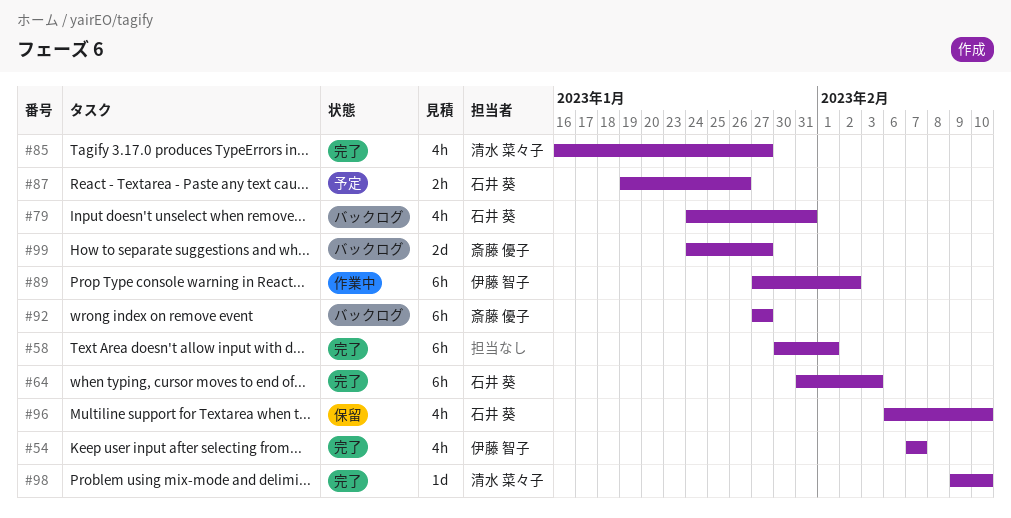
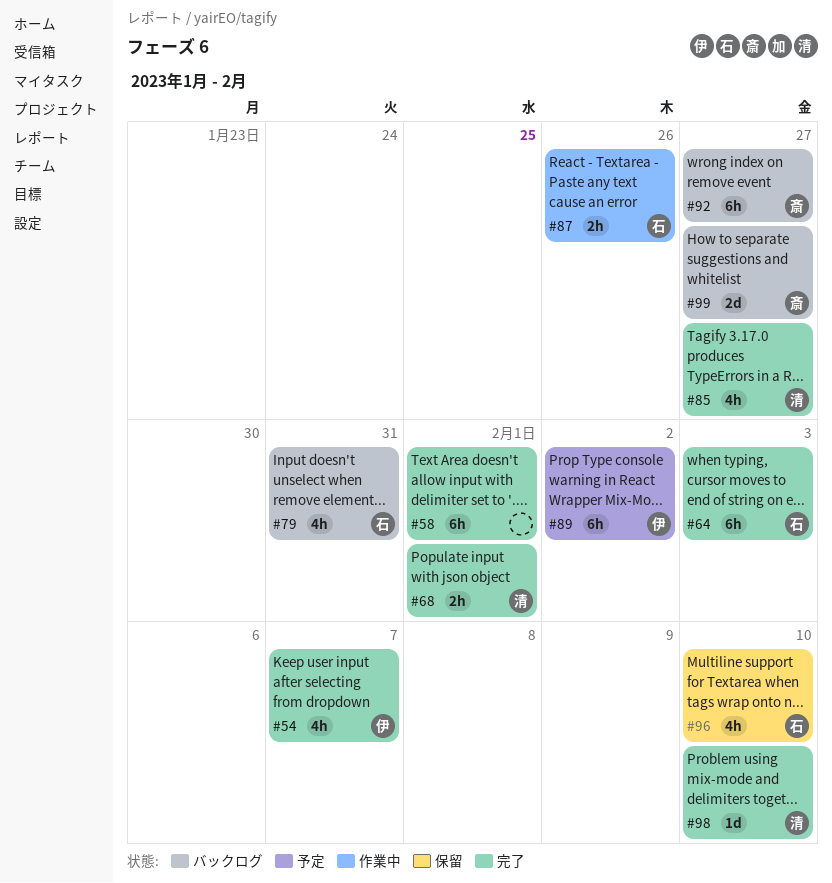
#68: none -> present
#87, status: 予定 -> 作業中
#89, status: 作業中 -> 予定

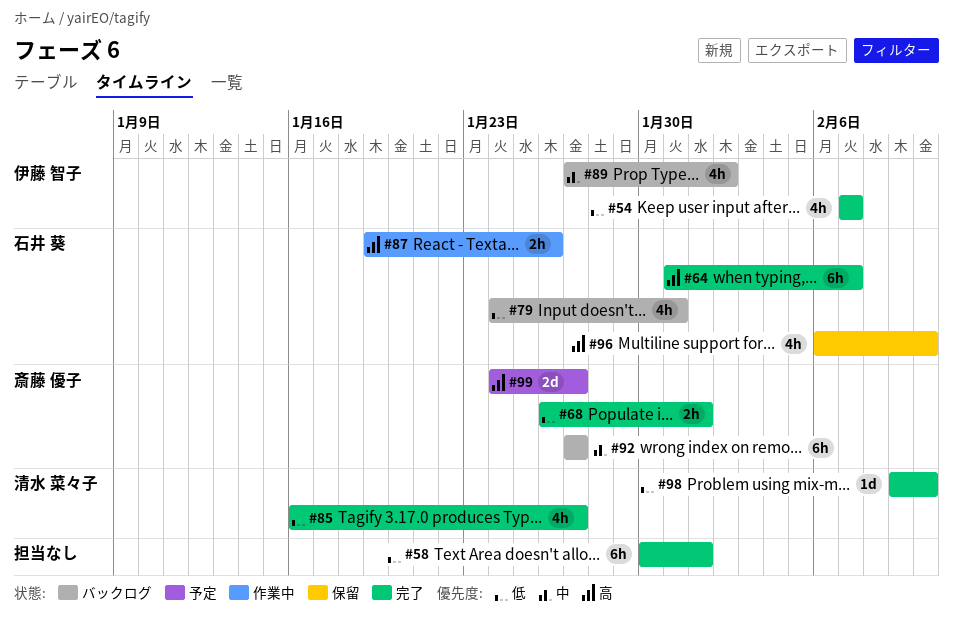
#64, due: Feb 3 -> Feb 7
#68, owner: 清水 菜々子 -> 斎藤 優子
#89, status: 予定 -> バックログ
#89, estimate: 6h -> 4h
#99, status: バックログ -> 予定

